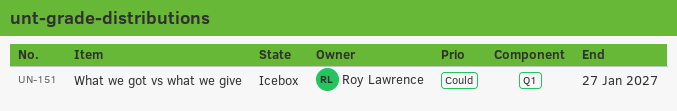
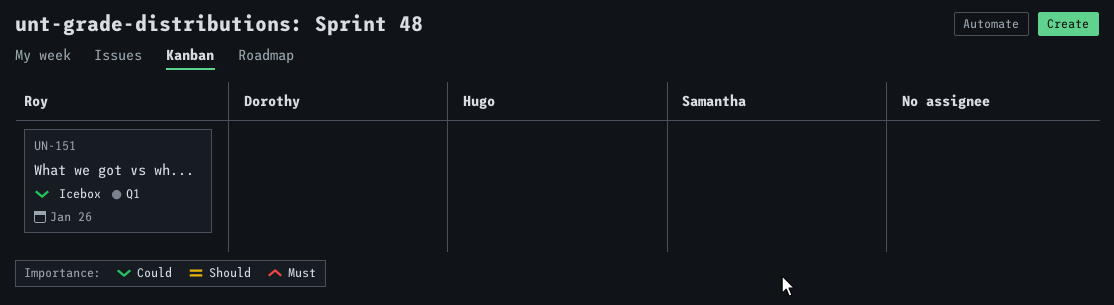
UN-151, due: Jan 27 -> Jan 26

